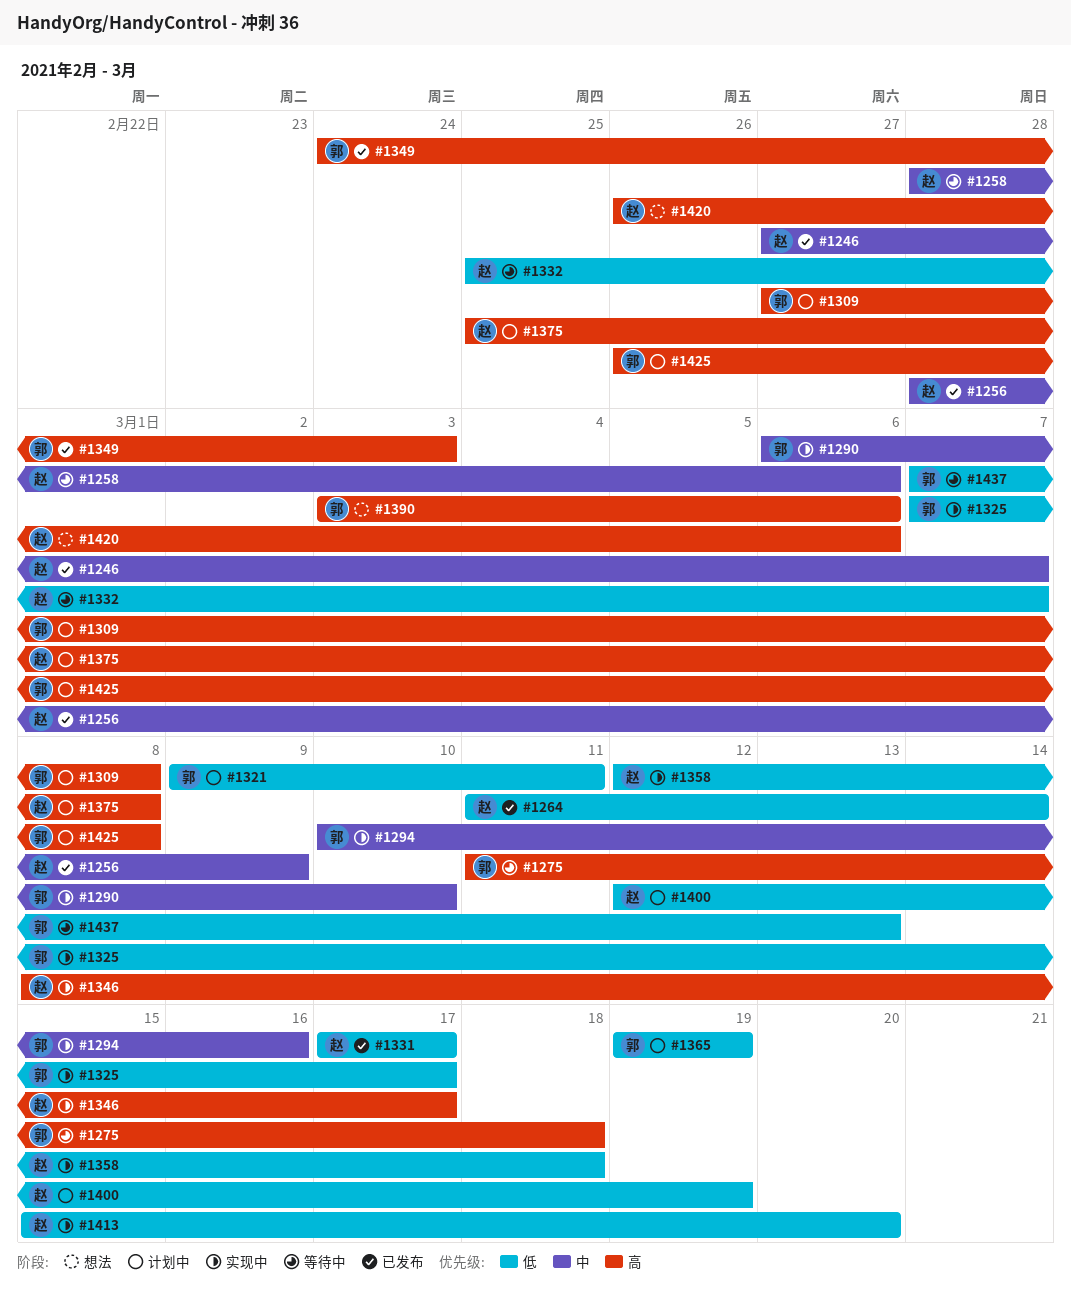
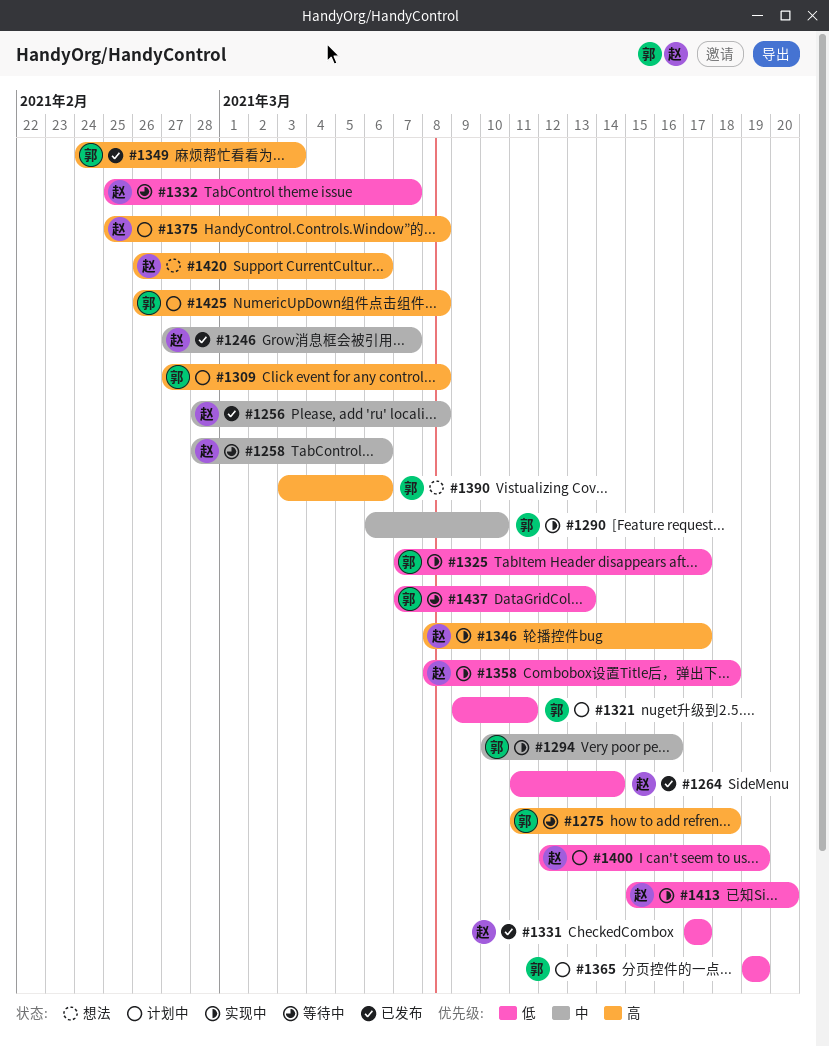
#1256, due: Mar 9 -> Mar 8
#1358, start: Mar 12 -> Mar 8

